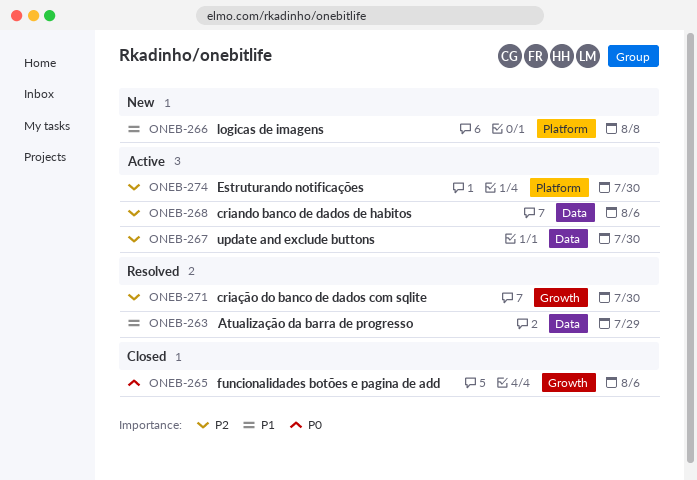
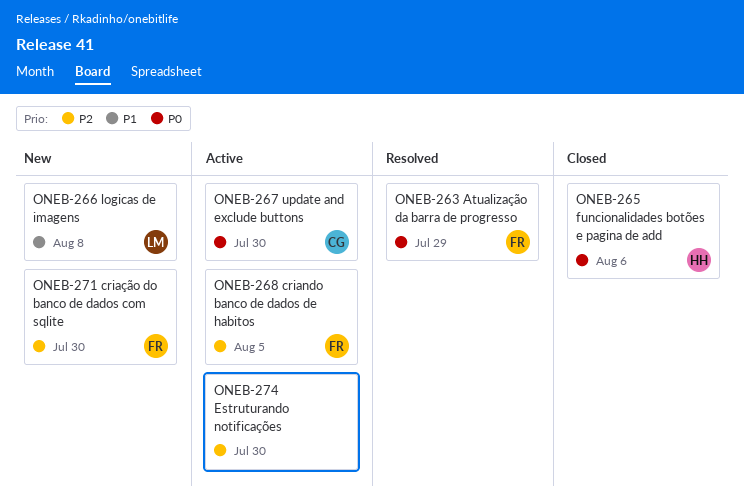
ONEB-263, priority: P1 -> P0
ONEB-267, priority: P2 -> P0
ONEB-268, due: Aug 6 -> Aug 5
ONEB-271, status: Resolved -> New

